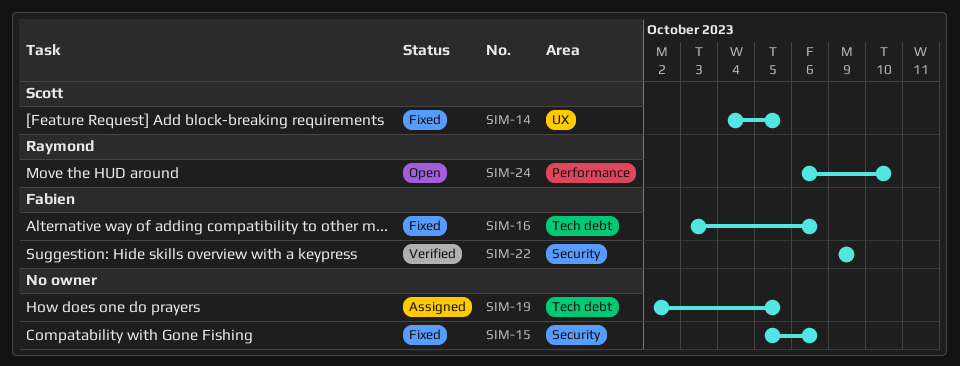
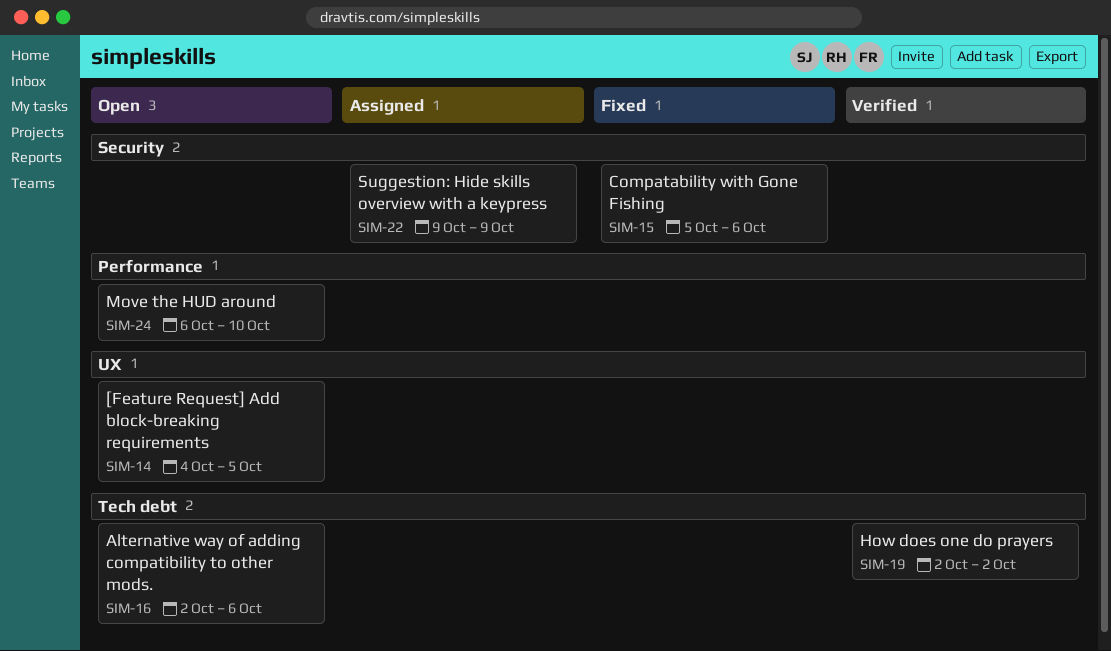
SIM-14, status: Fixed -> Open
SIM-16, status: Fixed -> Open
SIM-16, start: Oct 3 -> Oct 2
SIM-19, status: Assigned -> Verified
SIM-19, due: Oct 5 -> Oct 2
SIM-22, status: Verified -> Assigned

